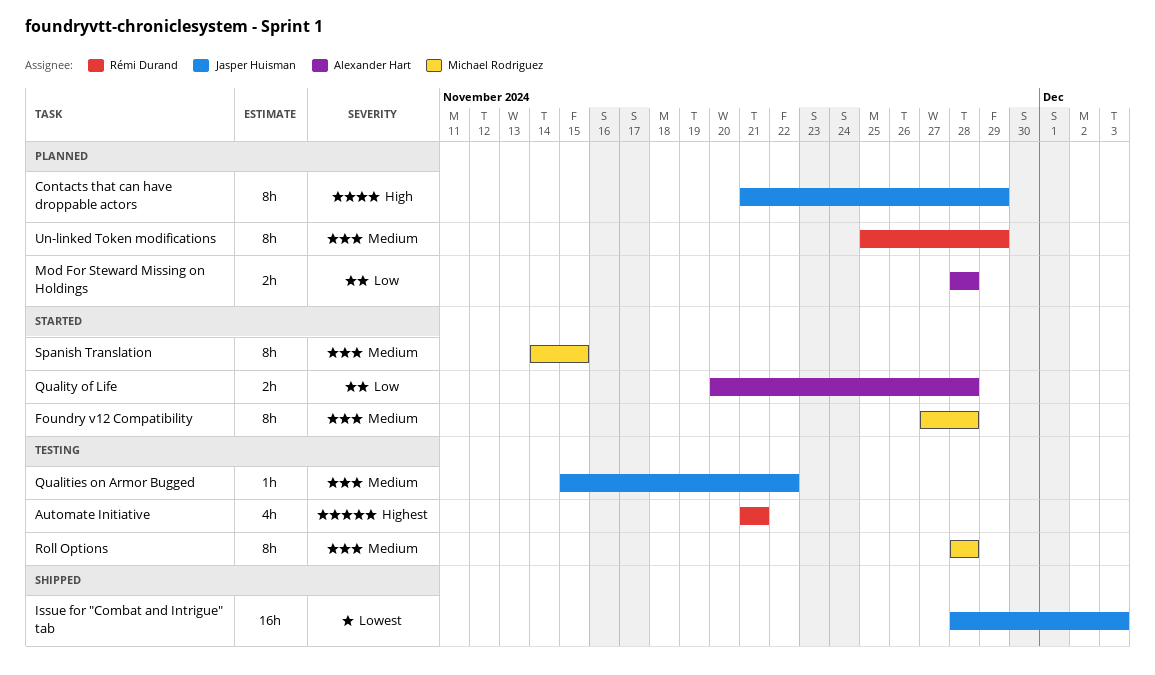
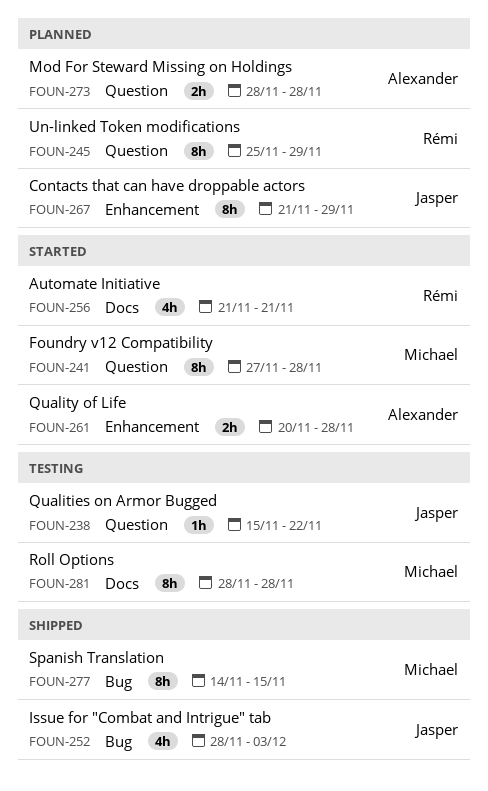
Automate Initiative, status: Testing -> Started
Issue for "Combat and Intrigue" tab, estimate: 16h -> 4h
Spanish Translation, status: Started -> Shipped

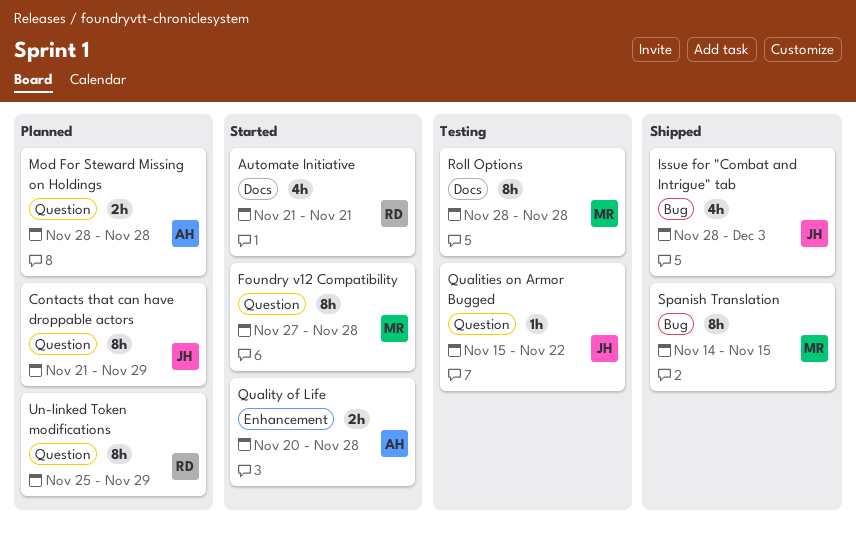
Contacts that can have droppable actors, label: Enhancement -> Question

